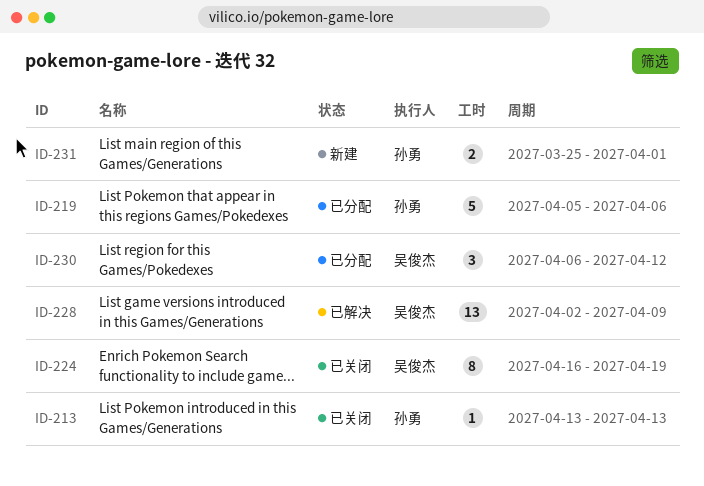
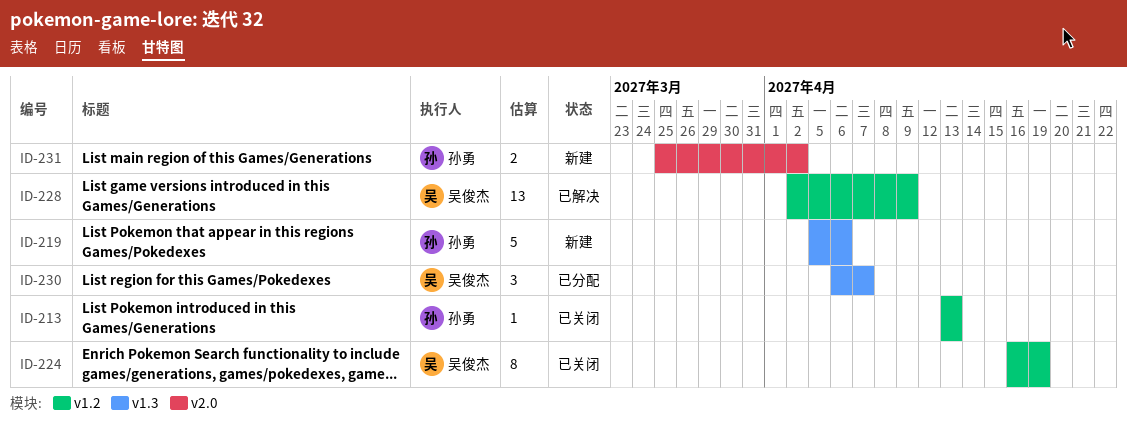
ID-219, status: 已分配 -> 新建
ID-230, due: Apr 12 -> Apr 7
ID-231, due: Apr 1 -> Apr 2

